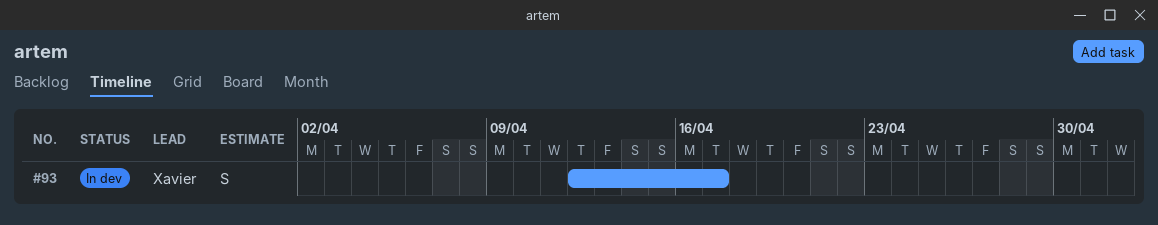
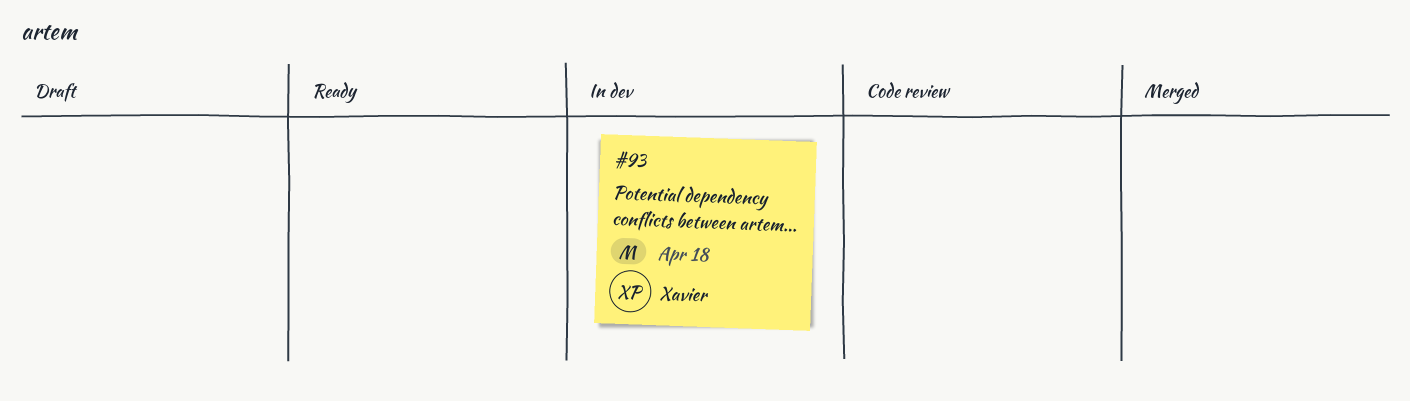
#93, estimate: S -> M
#93, due: Apr 17 -> Apr 18

